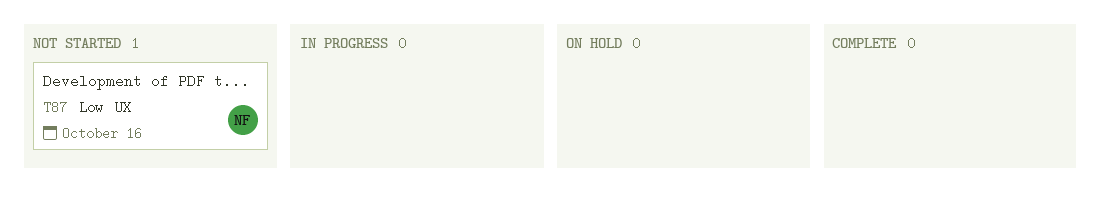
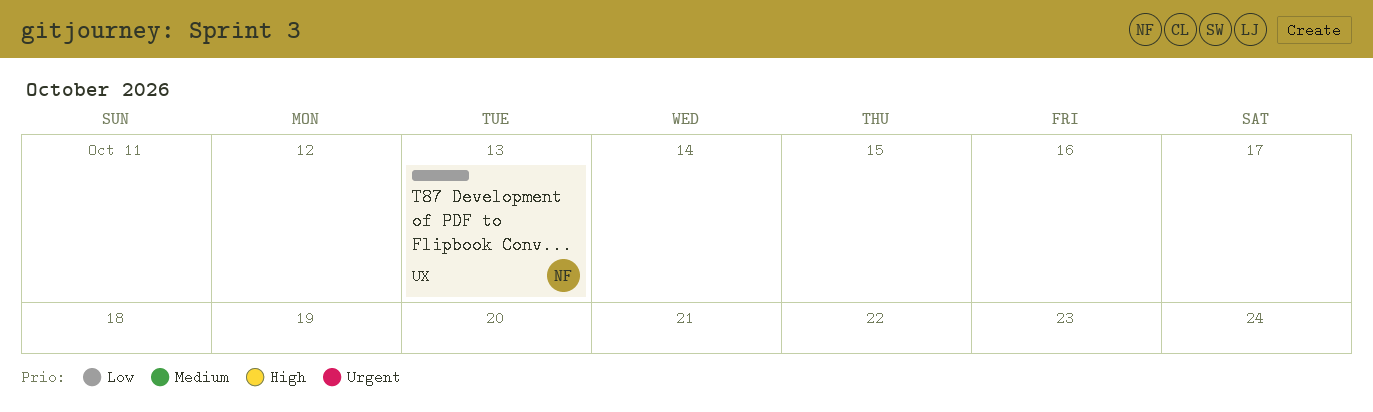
T87, due: Oct 16 -> Oct 13

